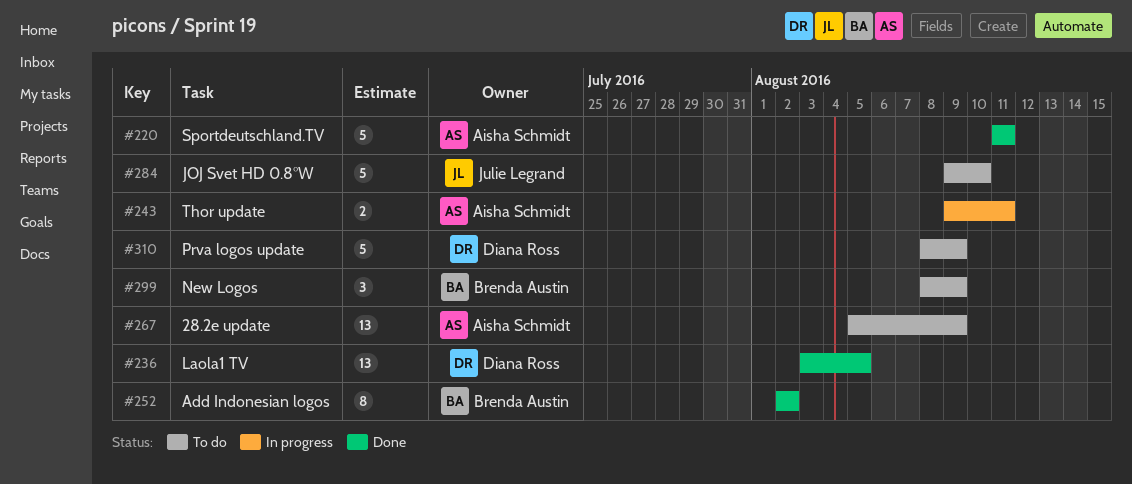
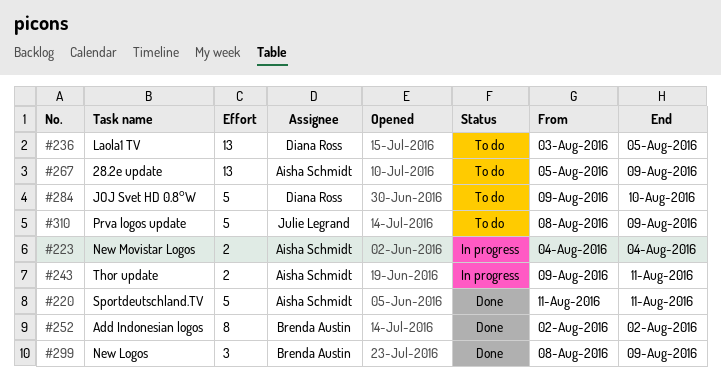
#223: none -> present
#236, status: Done -> To do
#284, owner: Julie Legrand -> Diana Ross
#299, status: To do -> Done
#310, owner: Diana Ross -> Julie Legrand

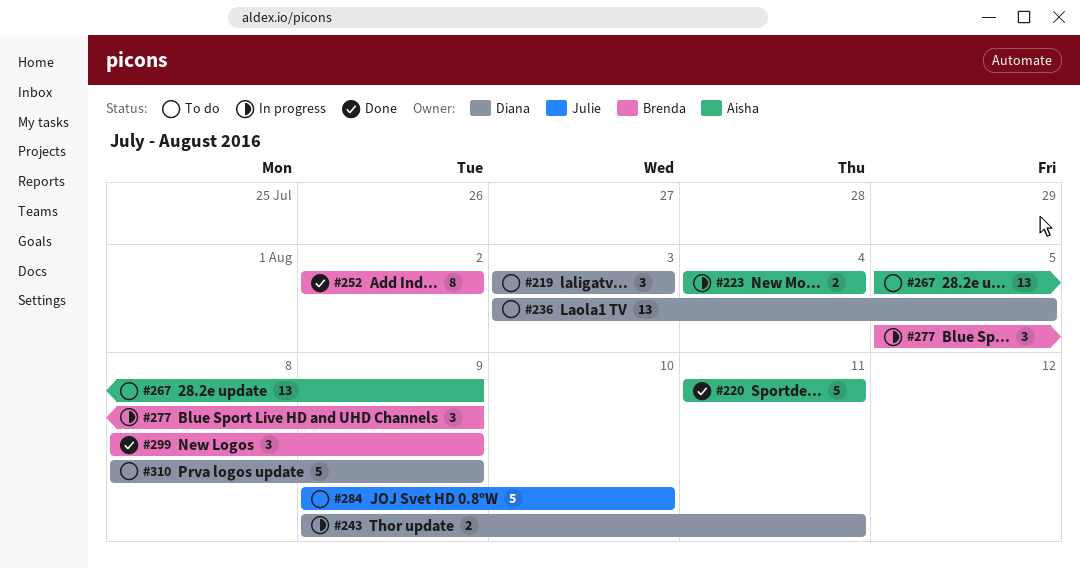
#219: none -> present
#243, owner: Aisha Schmidt -> Diana Ross
#277: none -> present
#284, owner: Diana Ross -> Julie Legrand
#310, owner: Julie Legrand -> Diana Ross

